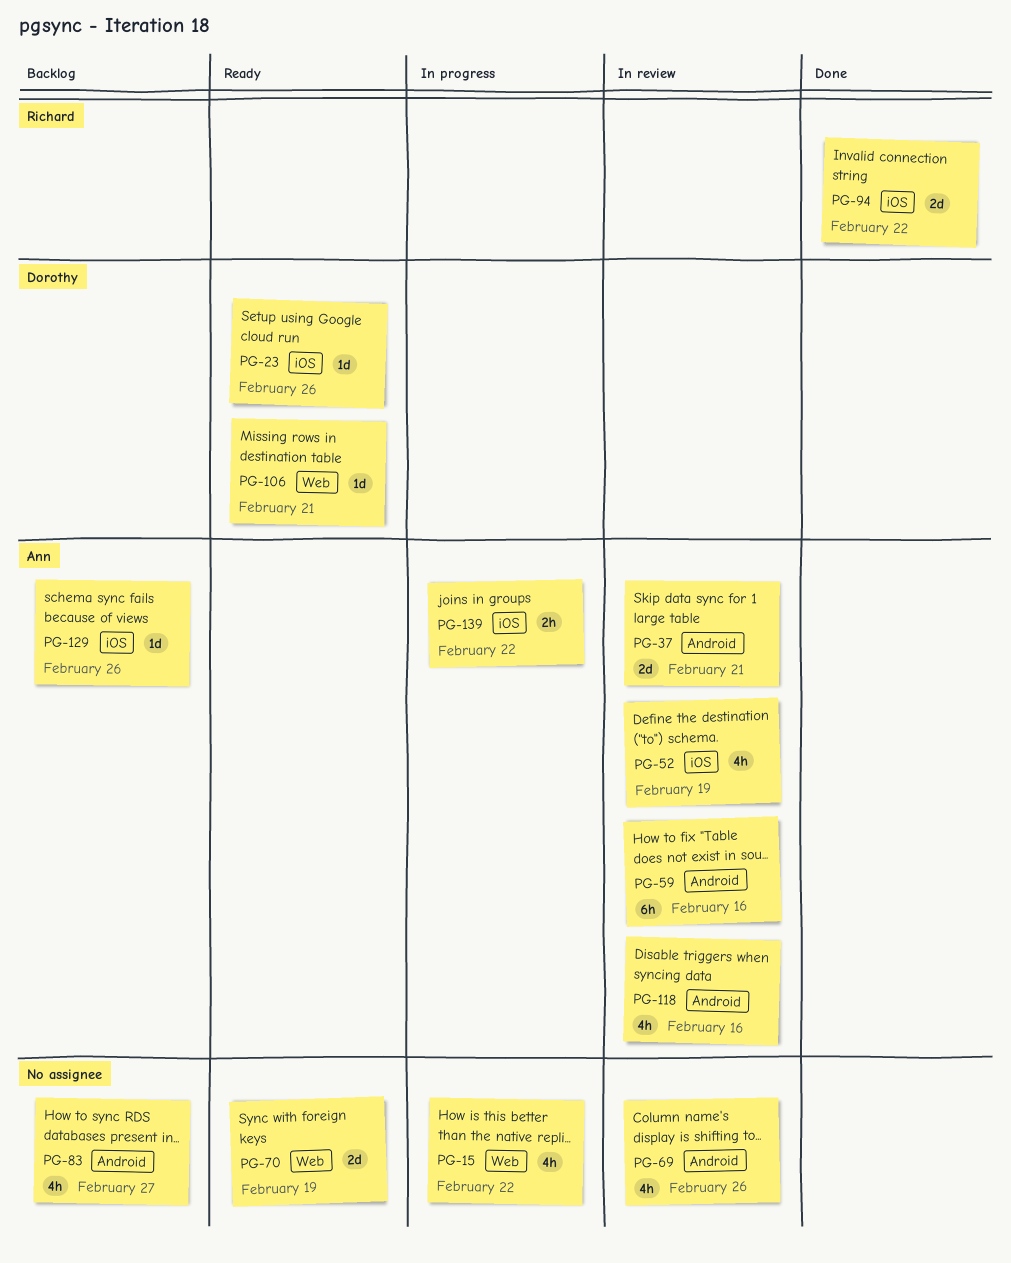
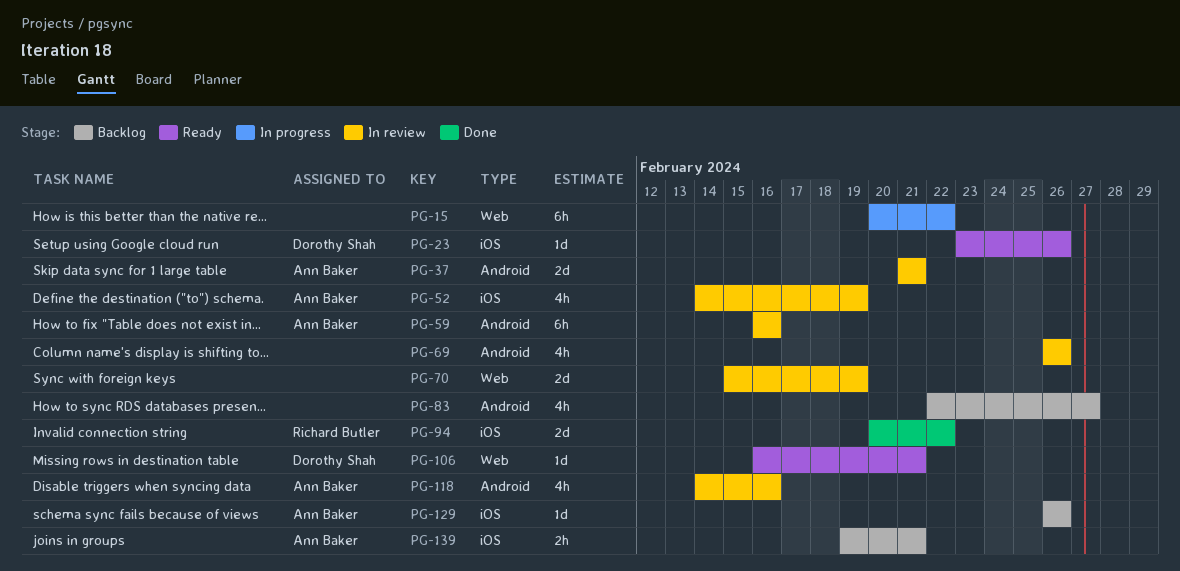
PG-15, estimate: 4h -> 6h
PG-70, status: Ready -> In review
PG-139, status: In progress -> Backlog
PG-139, due: Feb 22 -> Feb 21

